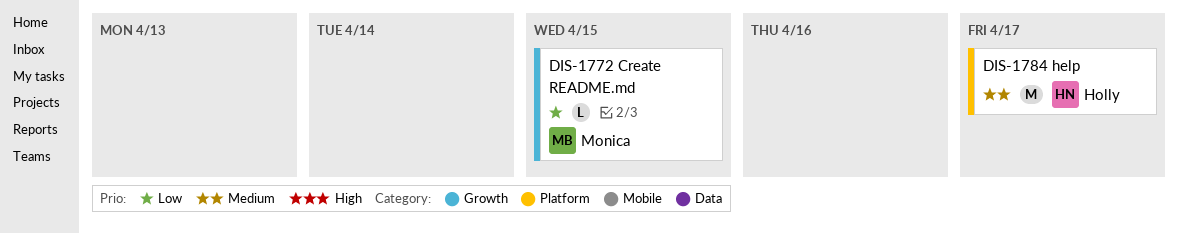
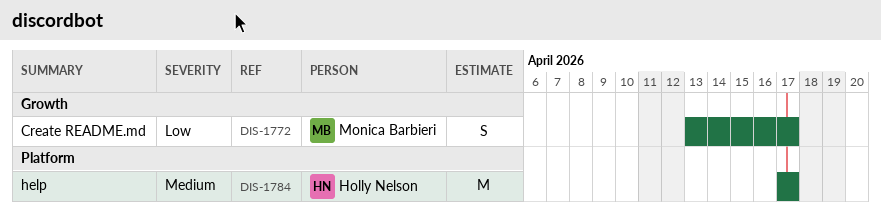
DIS-1772, estimate: L -> S
DIS-1772, due: Apr 15 -> Apr 17

